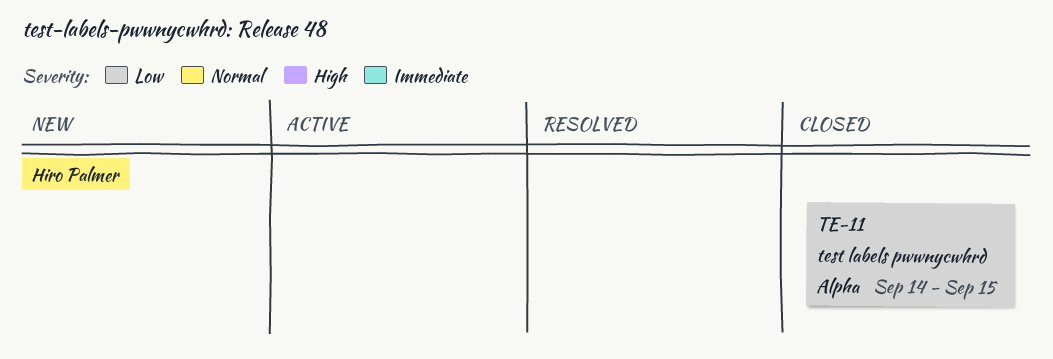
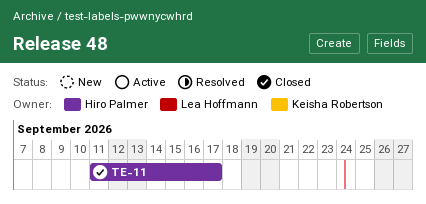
TE-11, start: Sep 14 -> Sep 11
TE-11, due: Sep 15 -> Sep 17

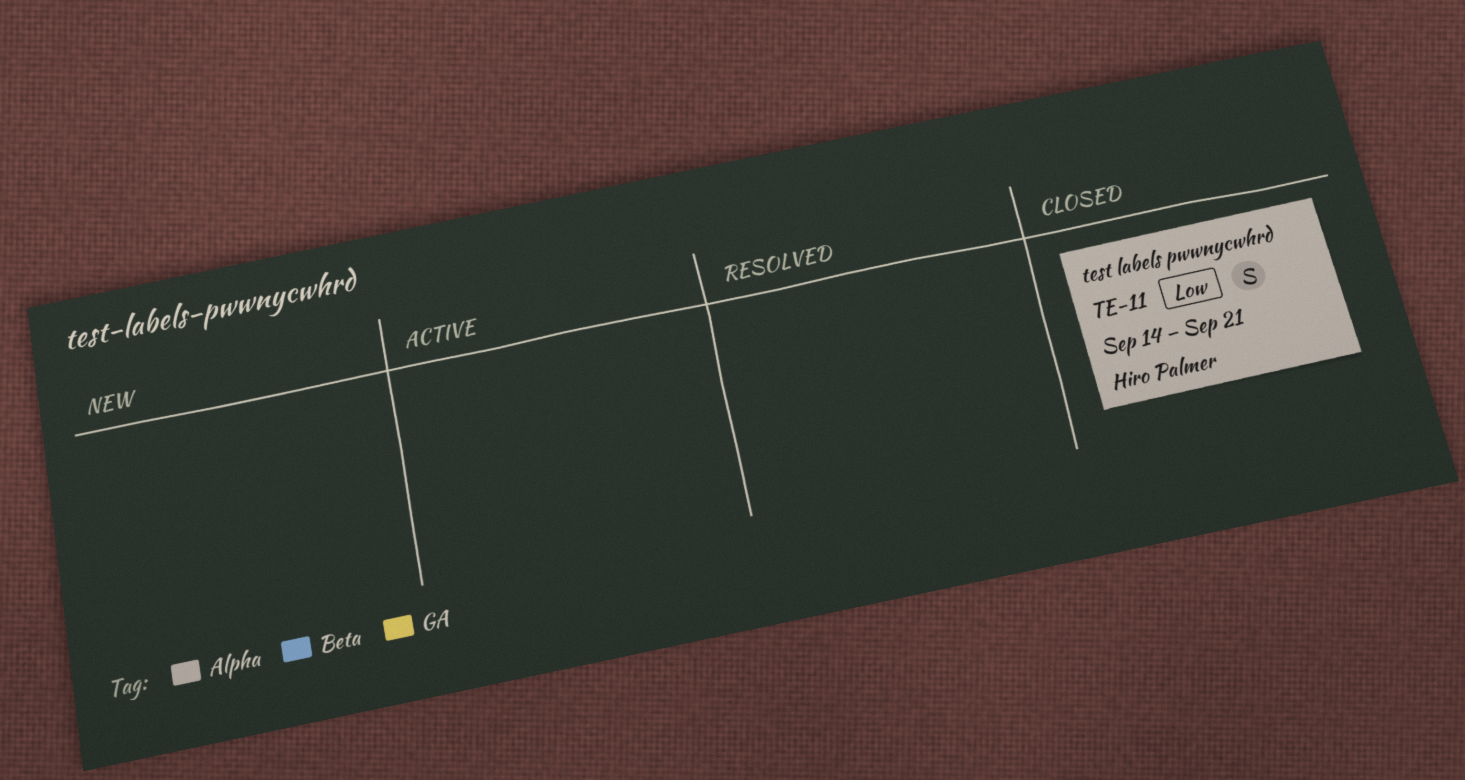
TE-11, start: Sep 11 -> Sep 14
TE-11, due: Sep 17 -> Sep 21

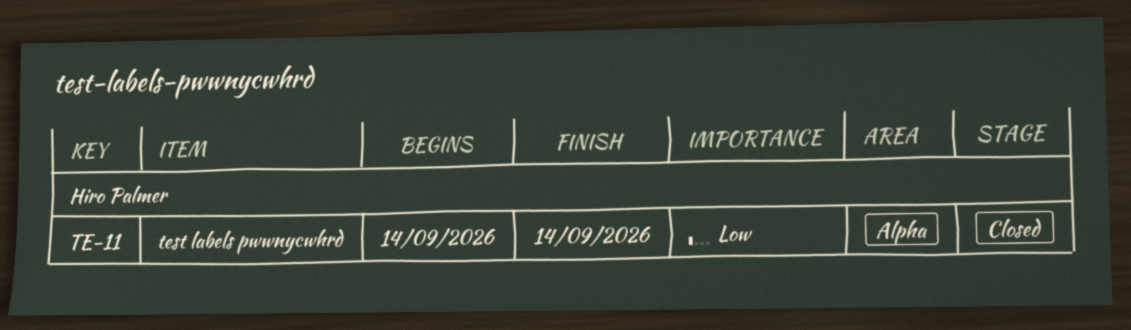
TE-11, due: Sep 21 -> Sep 14

